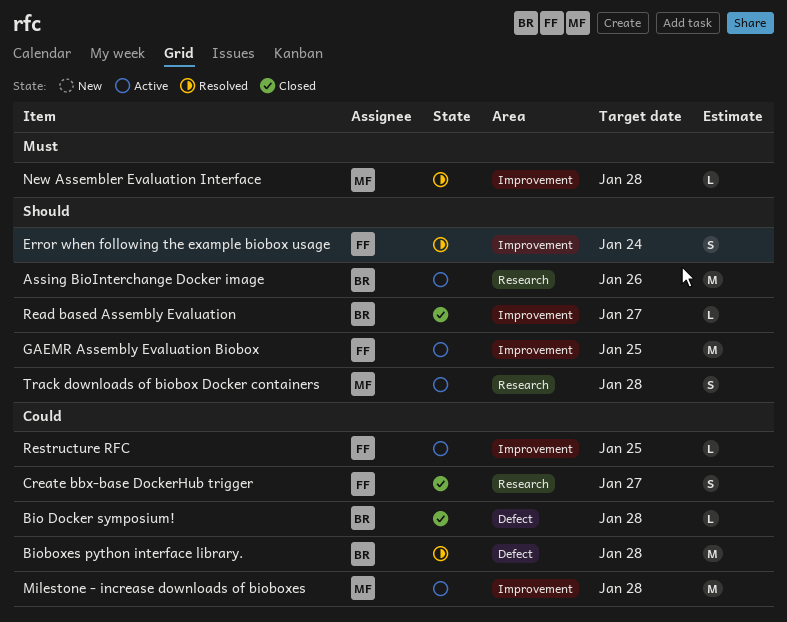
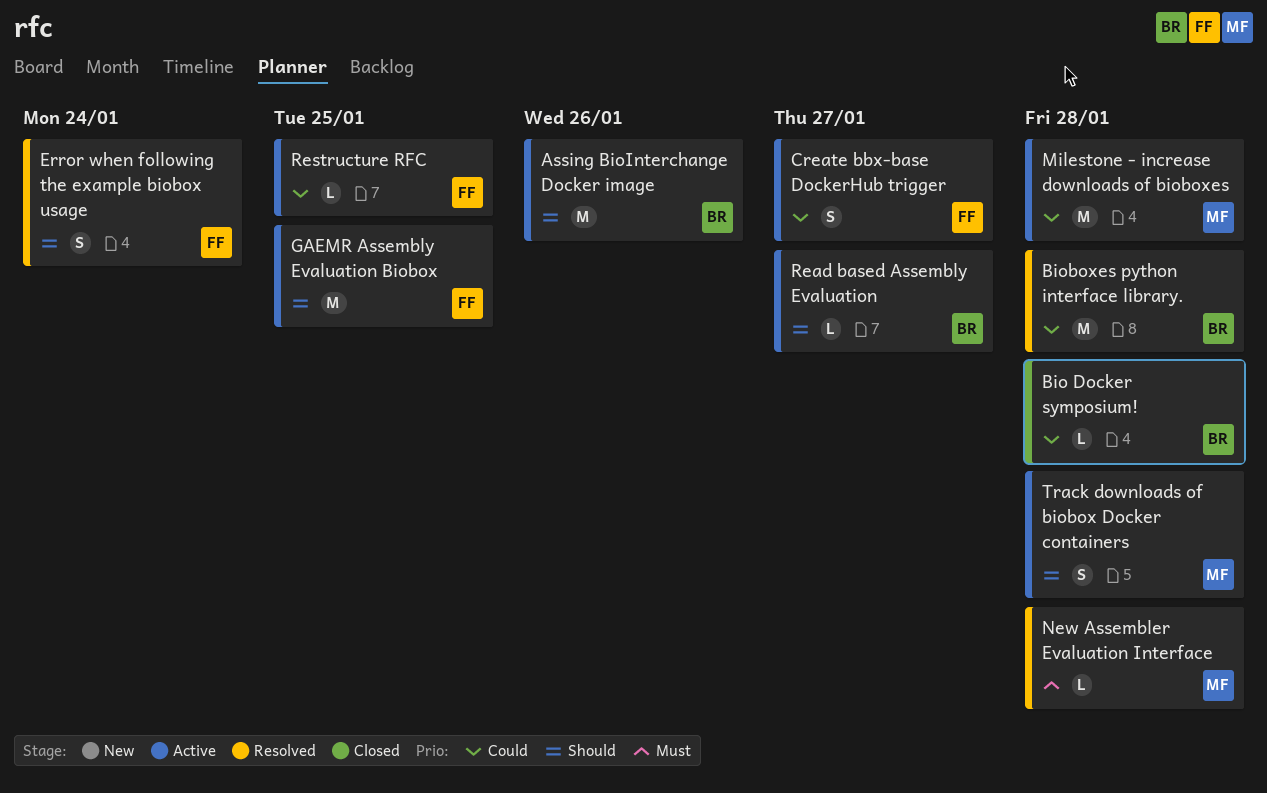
Create bbx-base DockerHub trigger, status: Closed -> Active
Read based Assembly Evaluation, status: Closed -> Active

